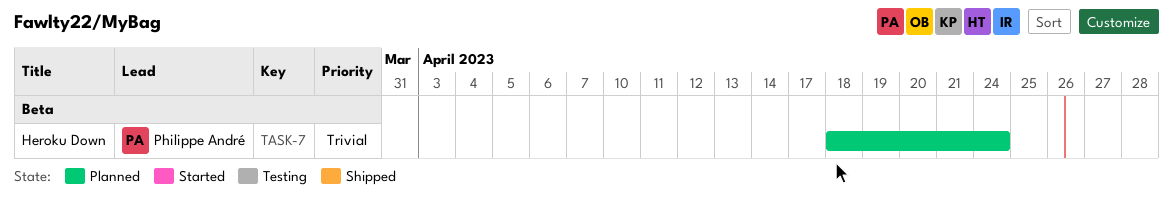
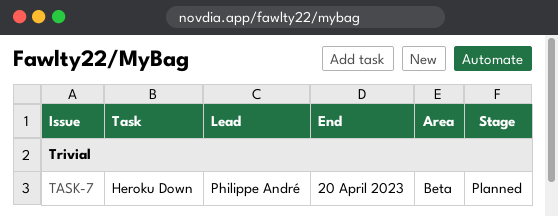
TASK-7, due: Apr 24 -> Apr 20

